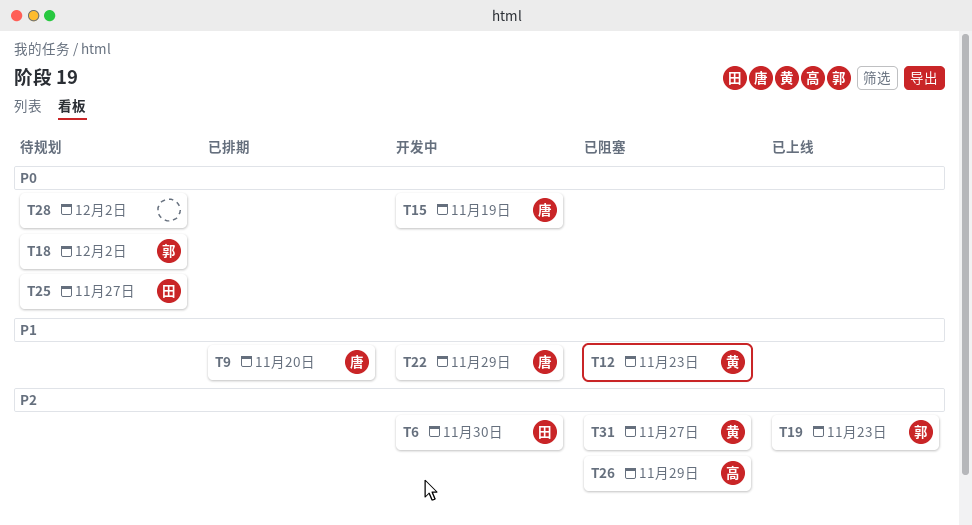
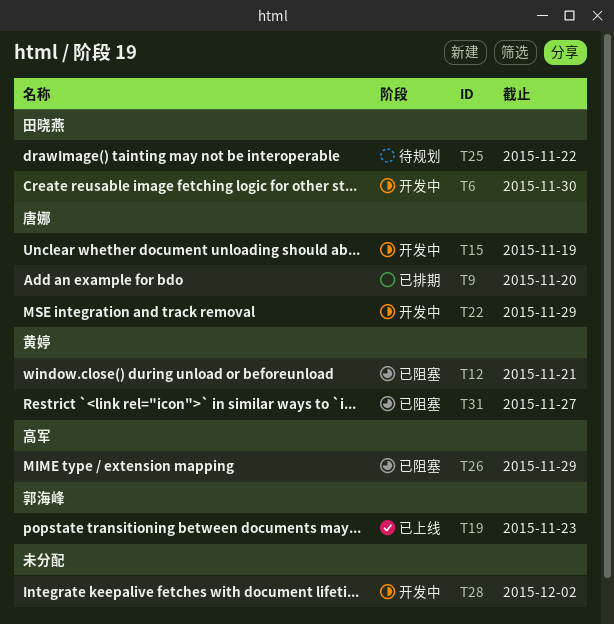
T12, due: Nov 23 -> Nov 21
T18: present -> none
T25, due: Nov 27 -> Nov 22
T28, status: 待规划 -> 开发中

